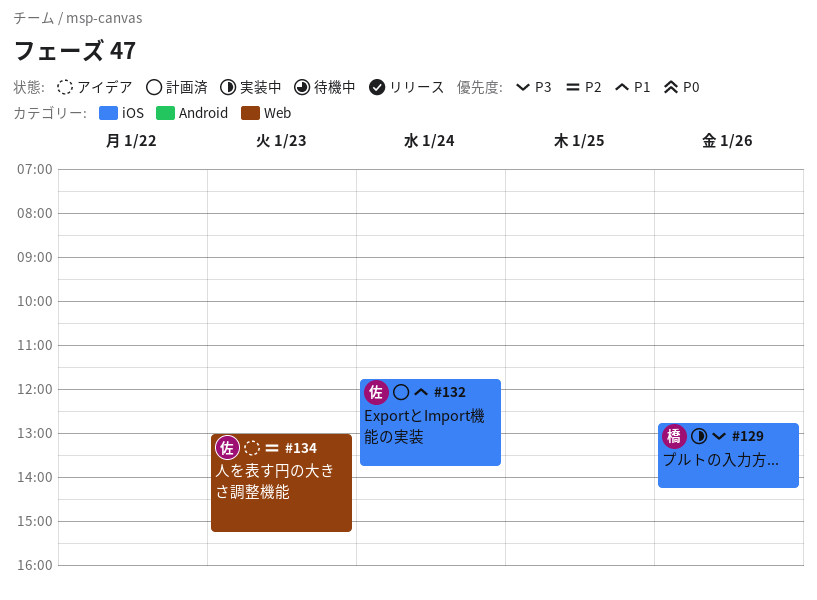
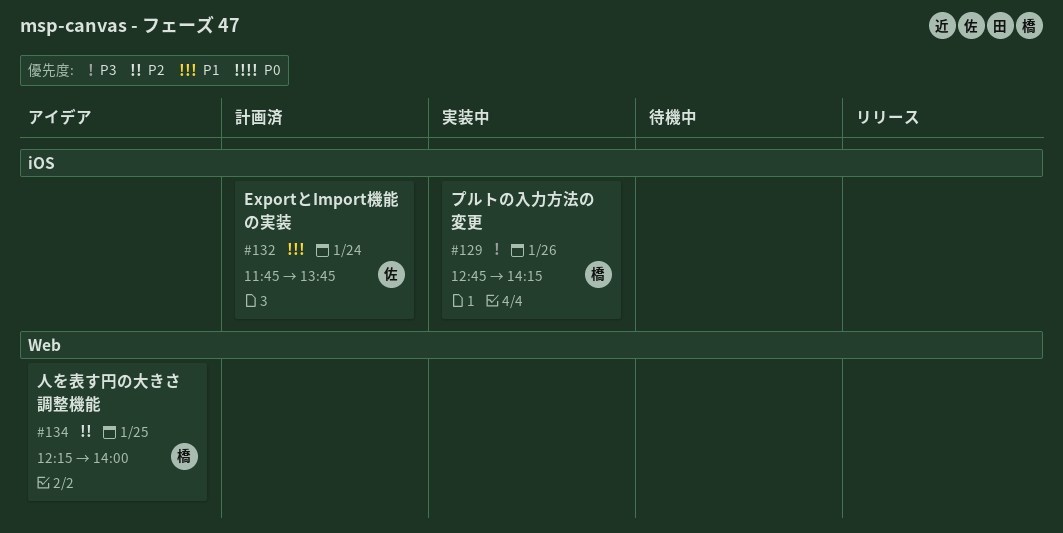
#134, owner: 佐 -> 橋
#134, day: Jan 23 -> Jan 25
#134, begins: 13:00 -> 12:15
#134, ends: 15:15 -> 14:00

